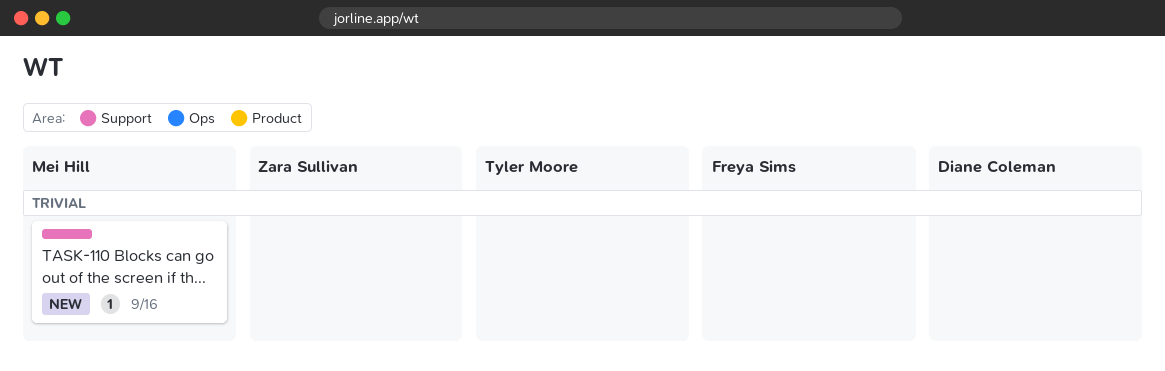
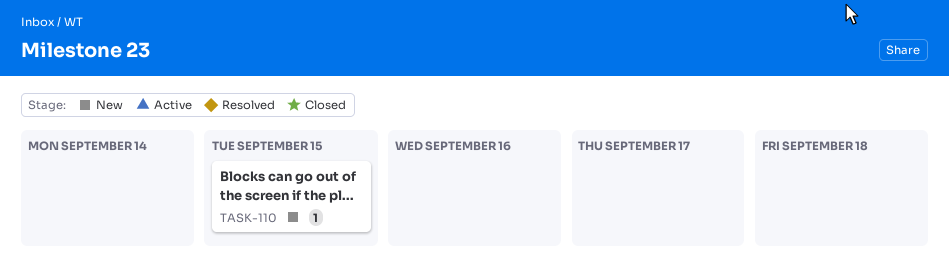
TASK-110, due: Sep 16 -> Sep 15

